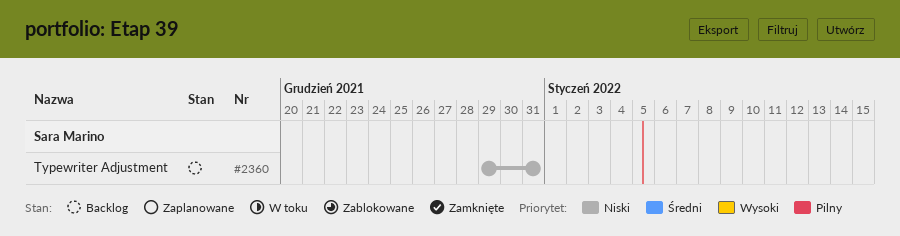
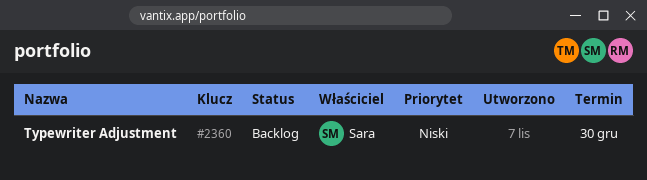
#2360, due: Dec 31 -> Dec 30

